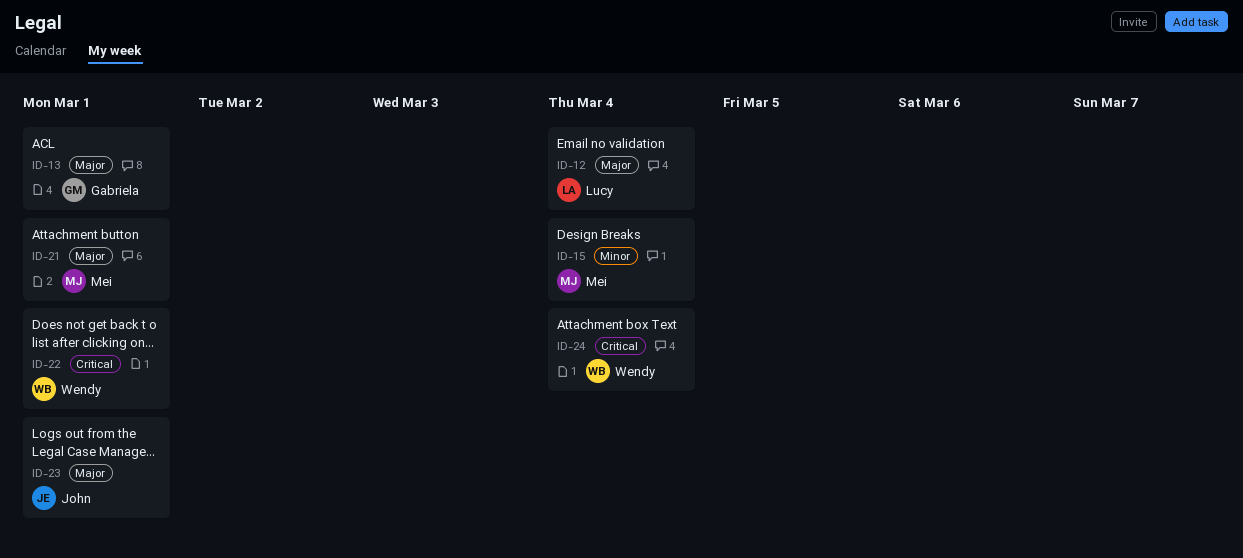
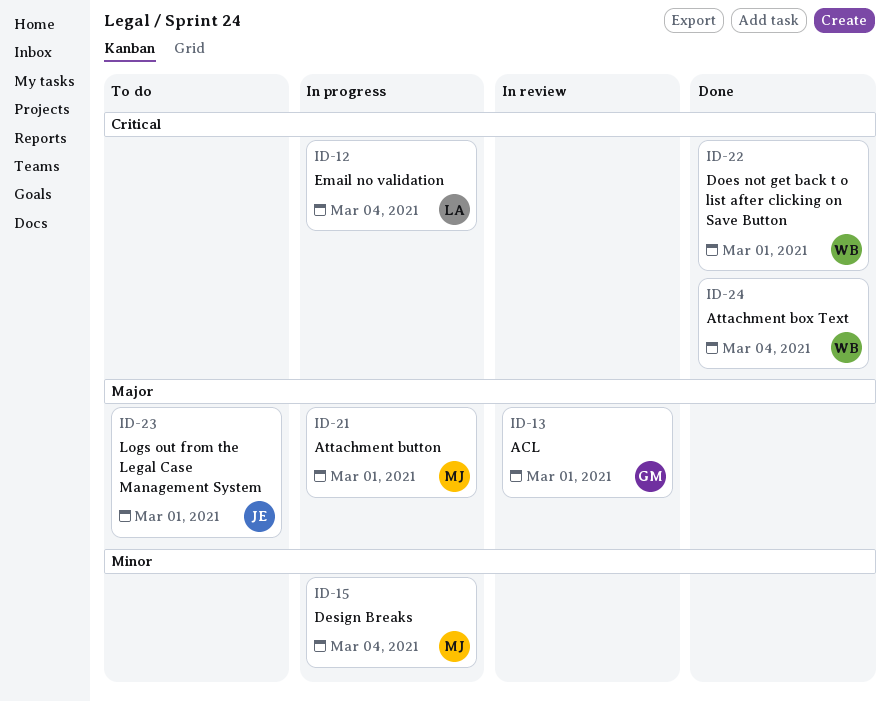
ID-12, priority: Major -> Critical

